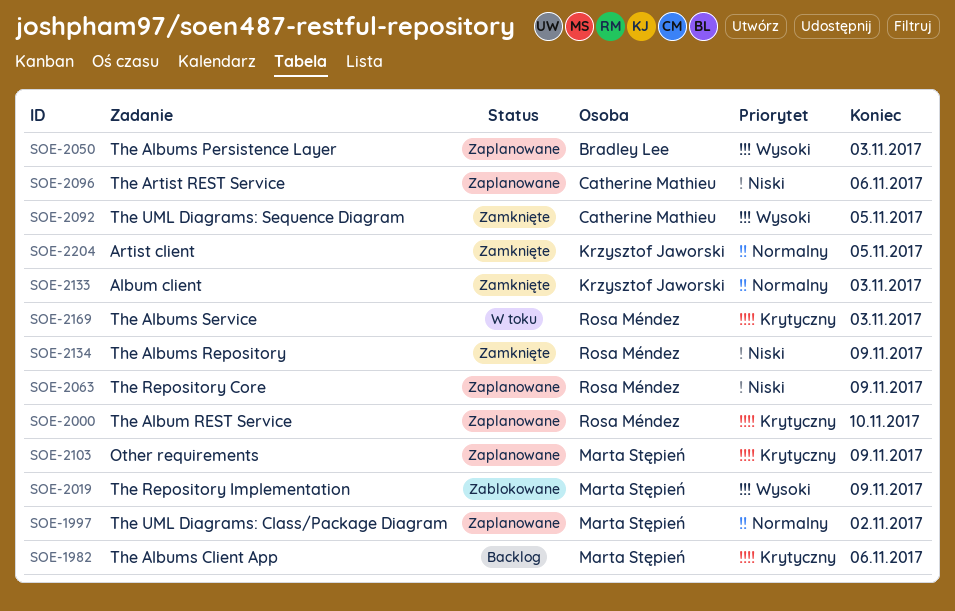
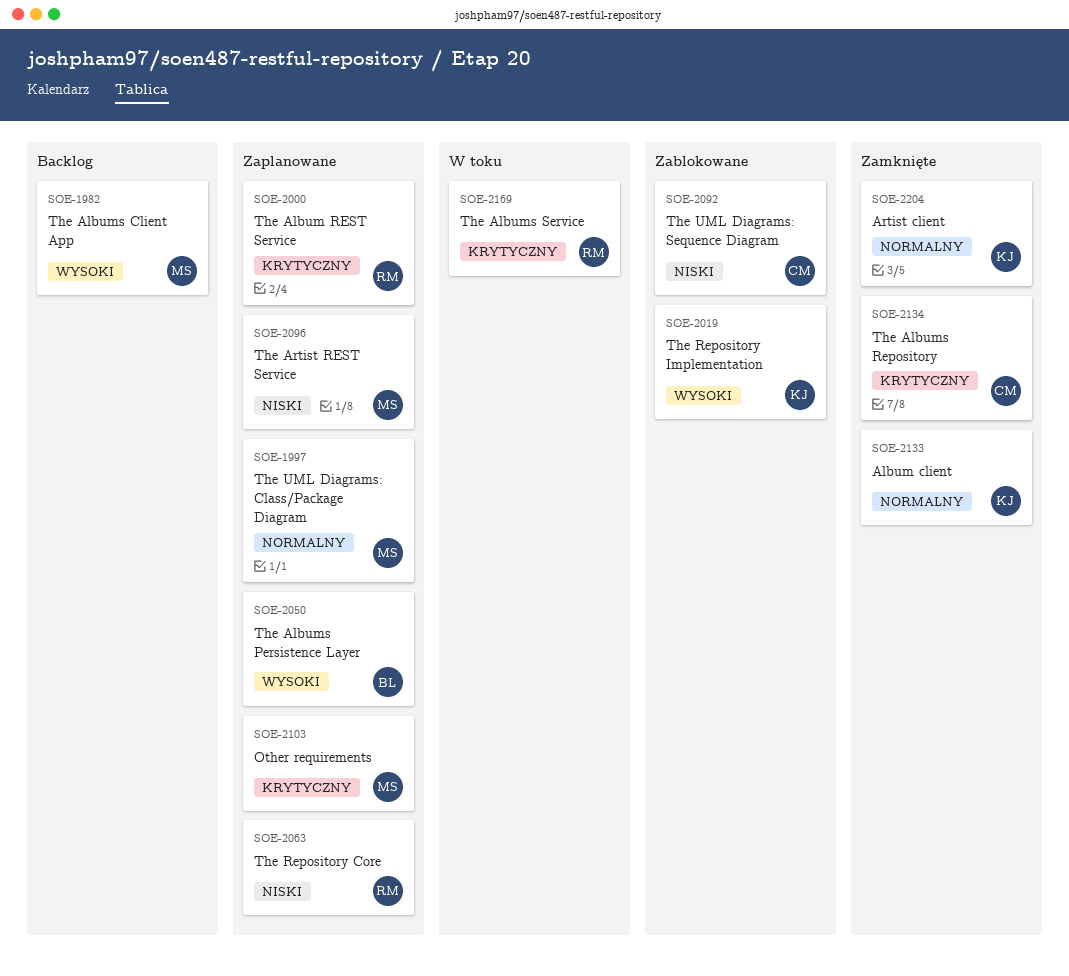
SOE-1982, priority: Krytyczny -> Wysoki
SOE-2019, owner: Marta Stępień -> Krzysztof Jaworski
SOE-2092, status: Zamknięte -> Zablokowane
SOE-2092, priority: Wysoki -> Niski
SOE-2096, owner: Catherine Mathieu -> Marta Stępień
SOE-2134, owner: Rosa Méndez -> Catherine Mathieu
SOE-2134, priority: Niski -> Krytyczny

